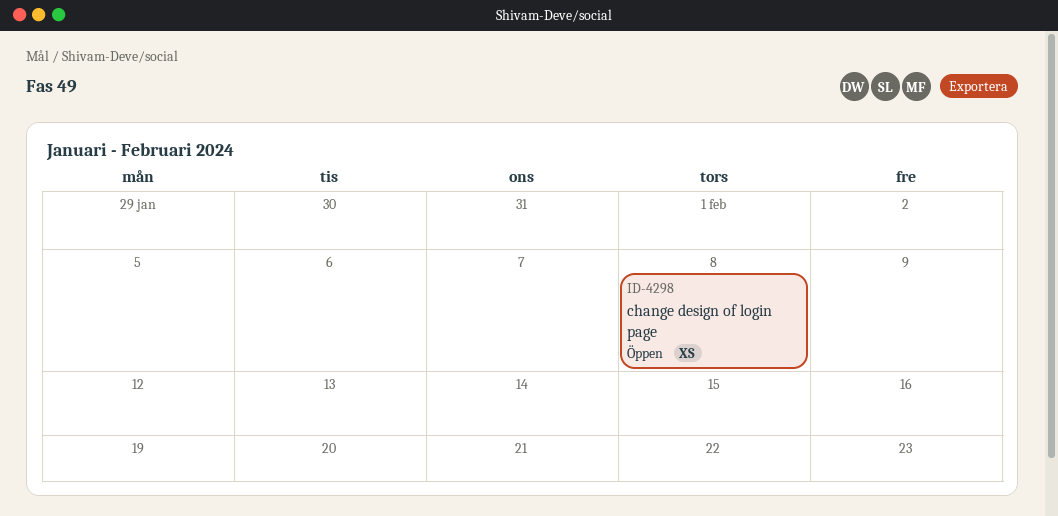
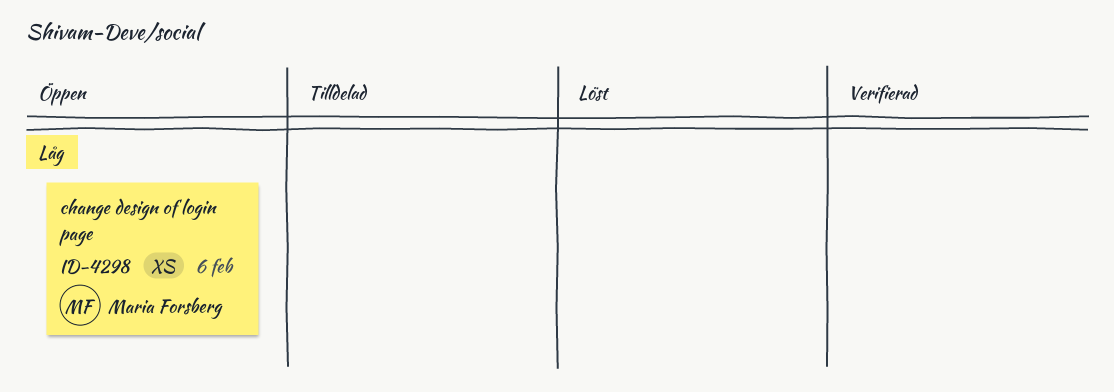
ID-4298, due: Feb 8 -> Feb 6

